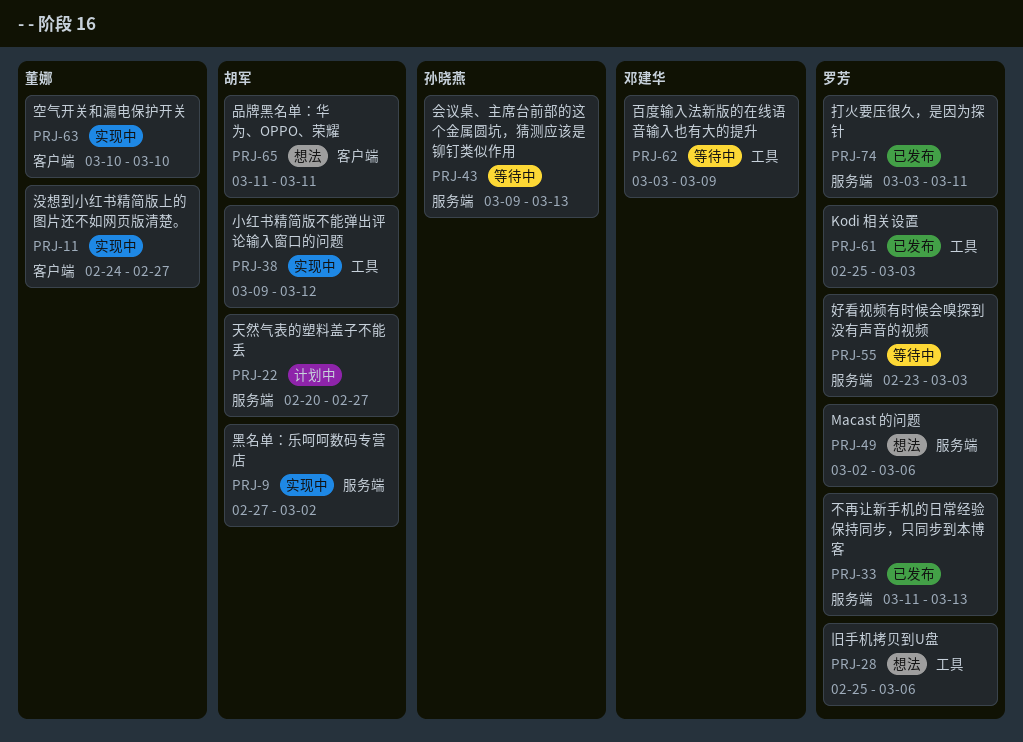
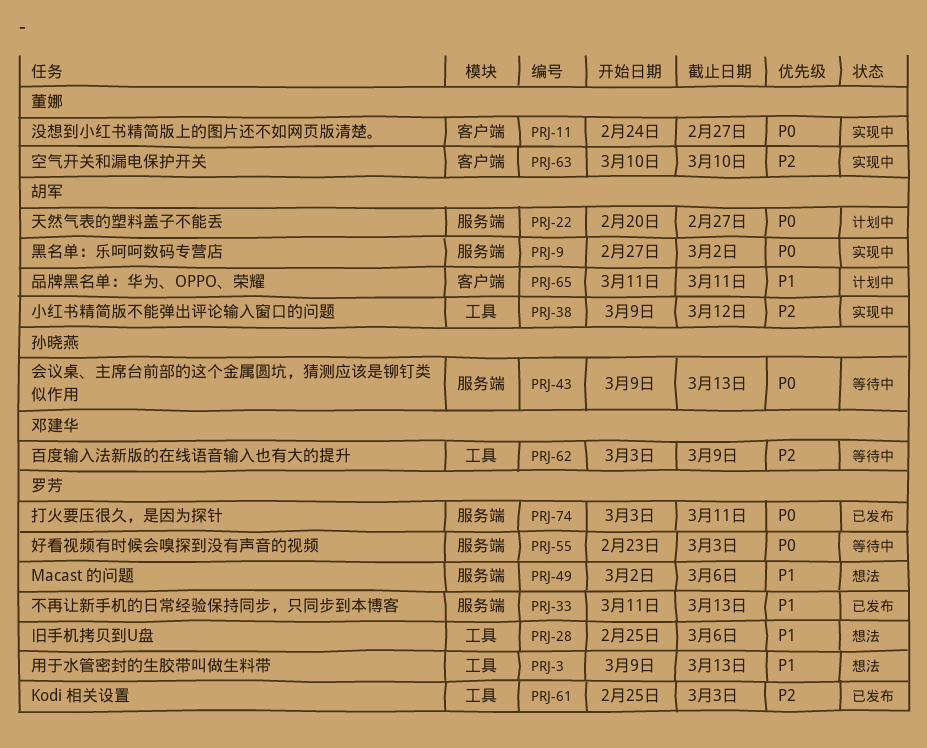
PRJ-3: none -> present
PRJ-65, status: 想法 -> 计划中

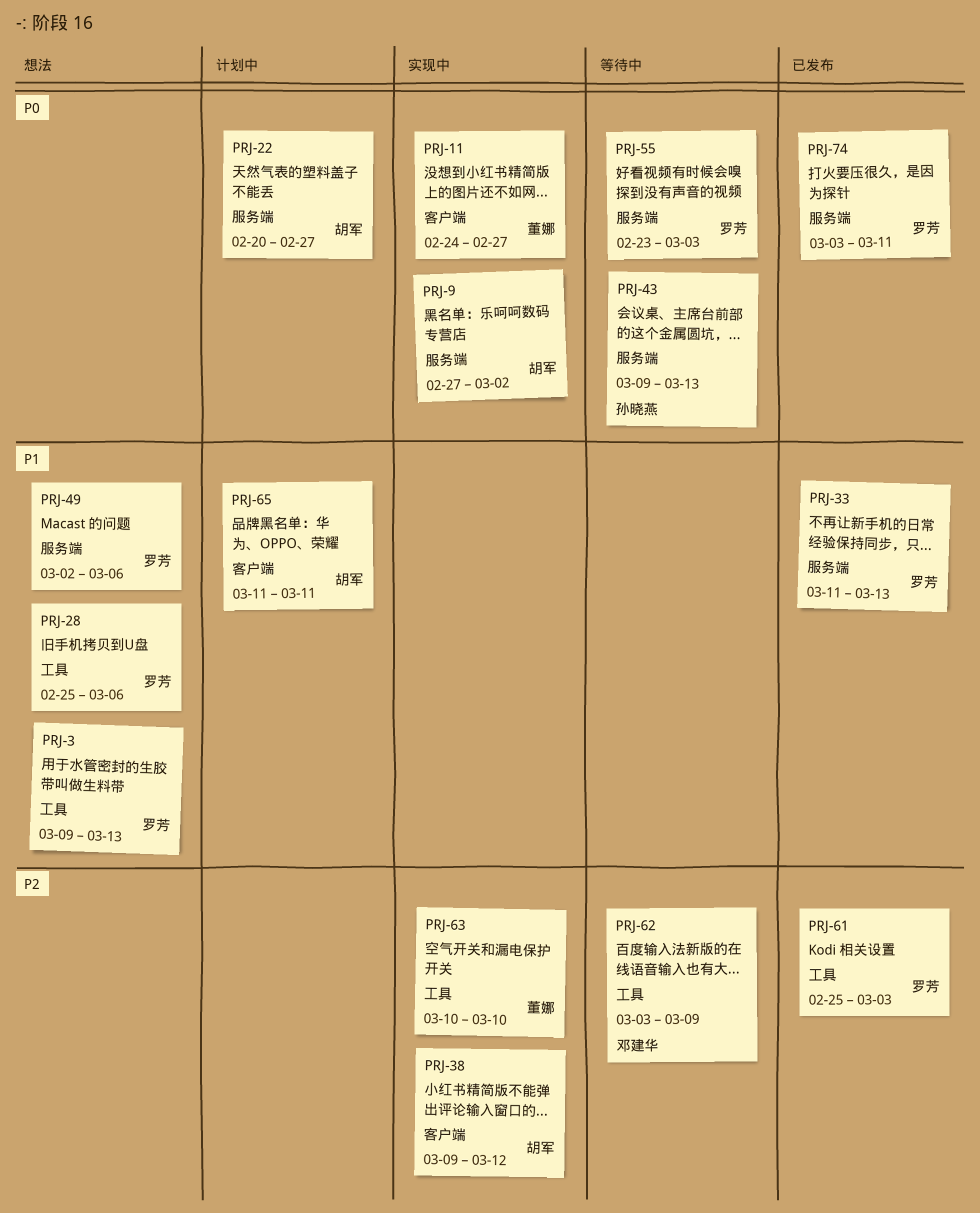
PRJ-38, label: 工具 -> 客户端
PRJ-63, label: 客户端 -> 工具

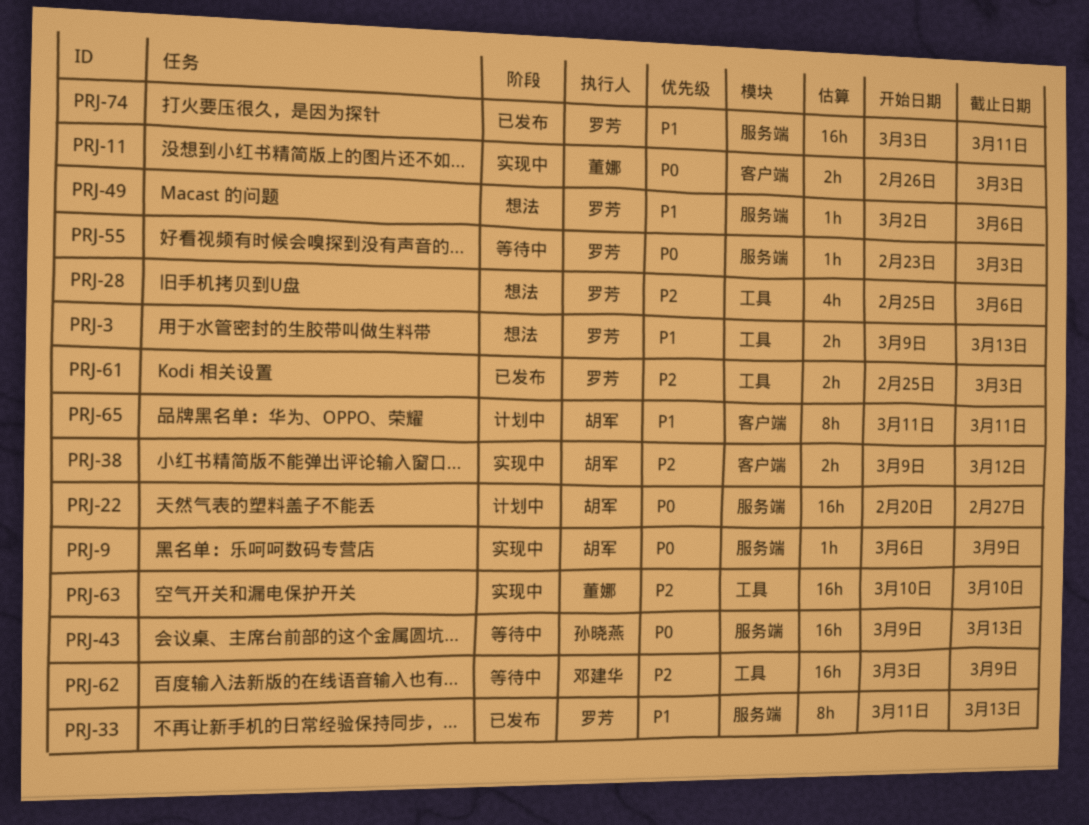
PRJ-9, start: Feb 27 -> Mar 6
PRJ-9, due: Mar 2 -> Mar 9
PRJ-11, start: Feb 24 -> Feb 26
PRJ-11, due: Feb 27 -> Mar 3
PRJ-28, priority: P1 -> P2
PRJ-74, priority: P0 -> P1

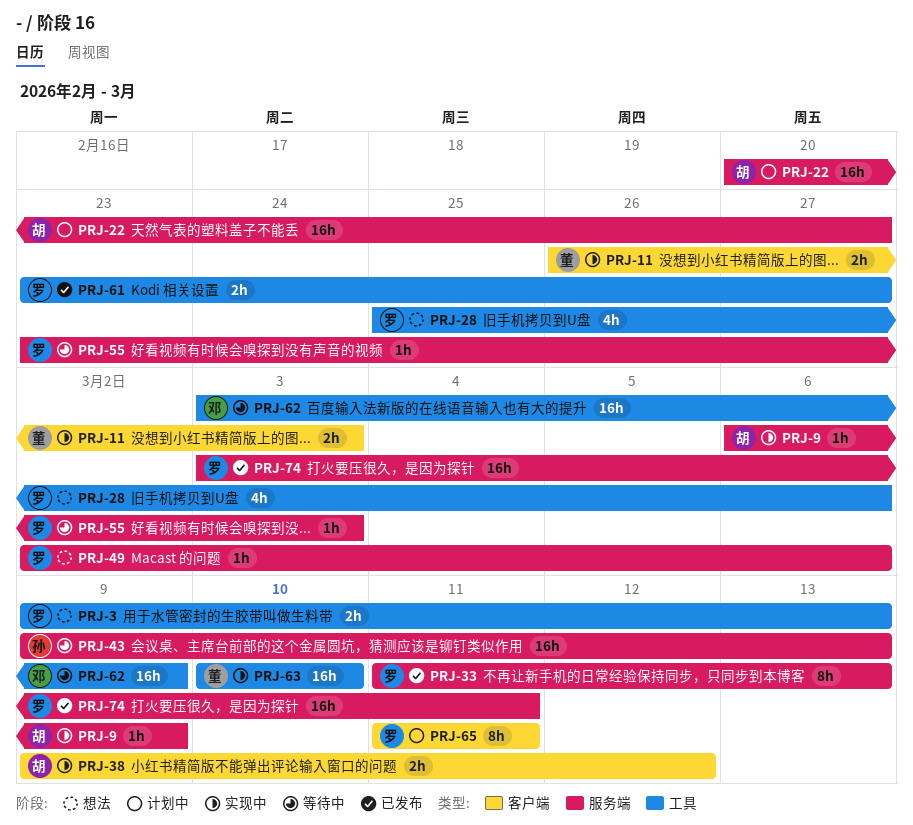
PRJ-61, start: Feb 25 -> Feb 23
PRJ-61, due: Mar 3 -> Feb 27
PRJ-65, owner: 胡军 -> 罗芳

